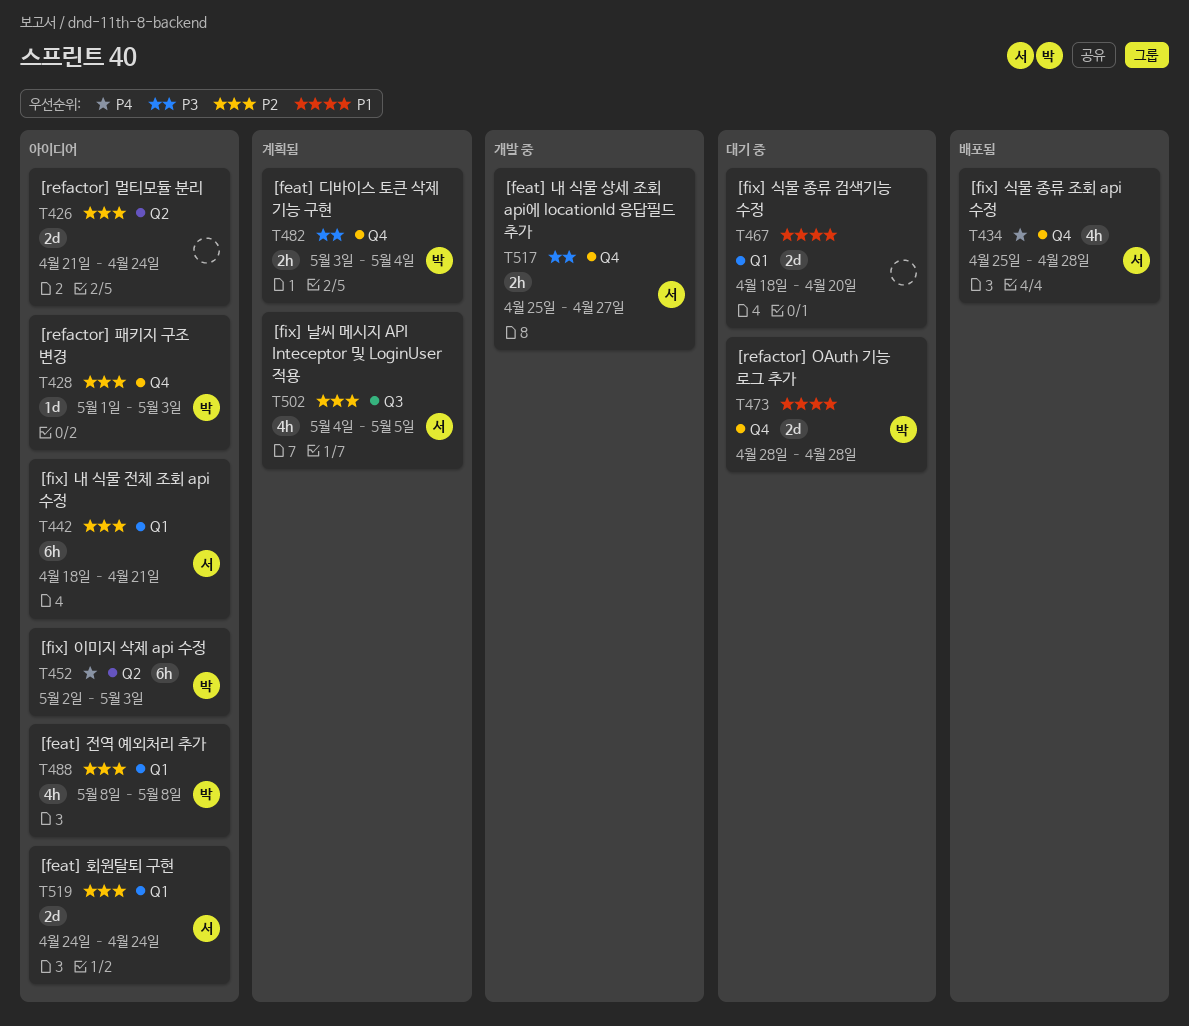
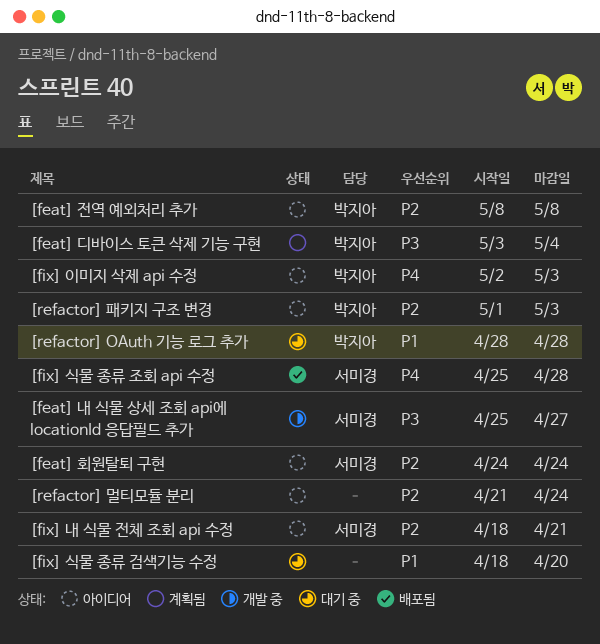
[fix] 날씨 메시지 API Inteceptor 및 LoginUser 적용: present -> none

